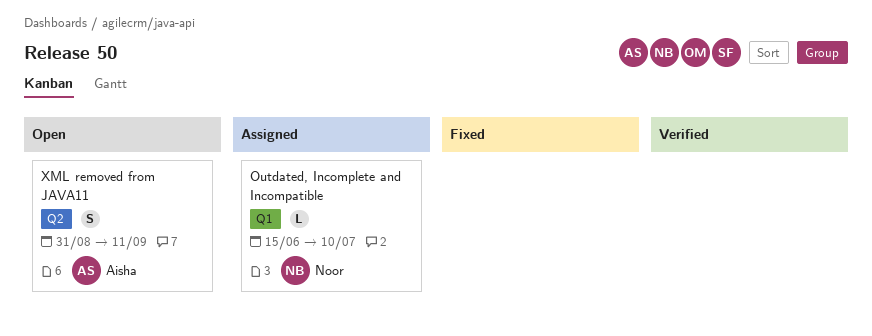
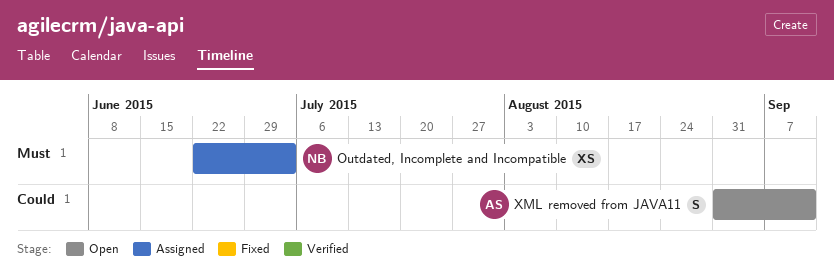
Outdated, Incomplete and Incompatible, estimate: L -> XS
Outdated, Incomplete and Incompatible, start: Jun 15 -> Jun 22
Outdated, Incomplete and Incompatible, due: Jul 10 -> Jul 3

